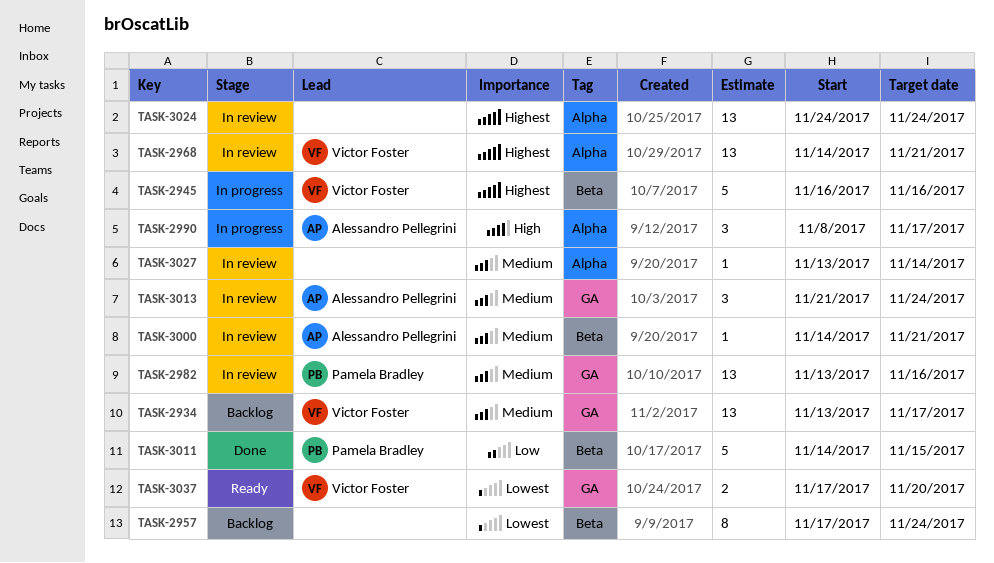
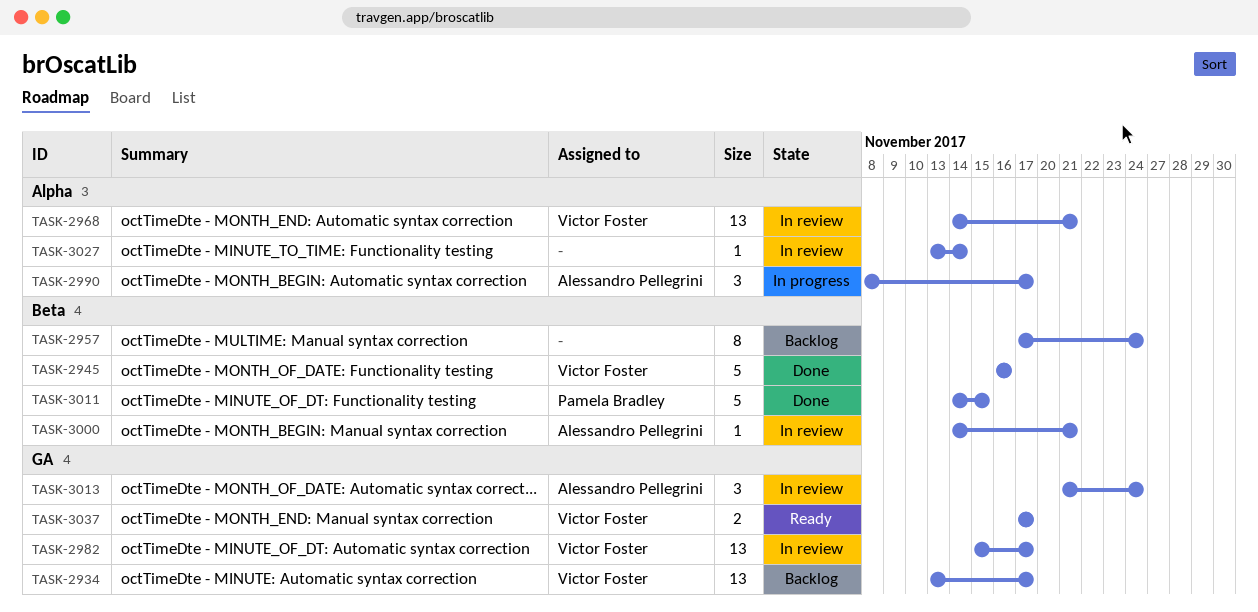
TASK-2945, status: In progress -> Done
TASK-2982, owner: Pamela Bradley -> Victor Foster
TASK-2982, start: Nov 13 -> Nov 15
TASK-2982, due: Nov 16 -> Nov 17
TASK-3024: present -> none
TASK-3037, due: Nov 20 -> Nov 17

